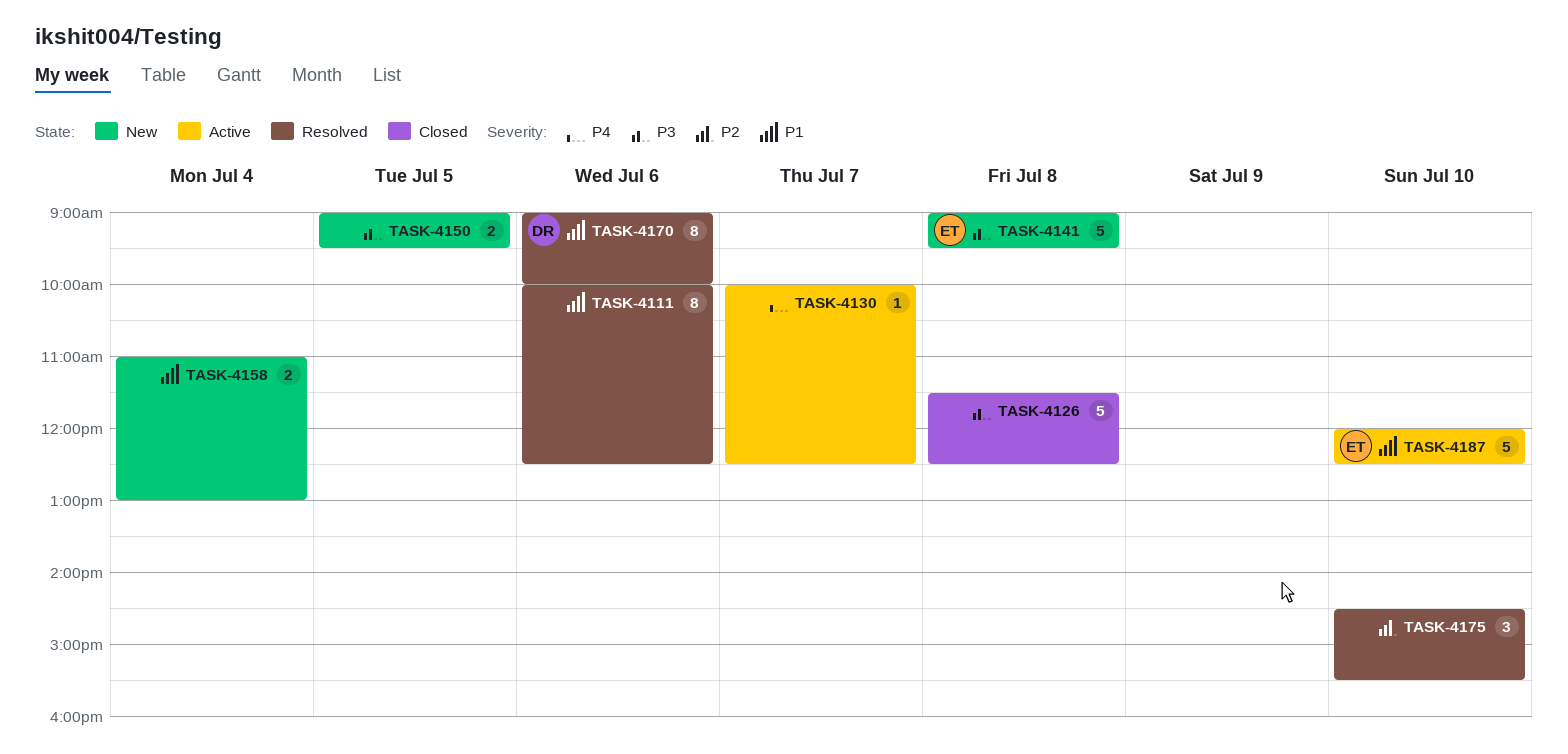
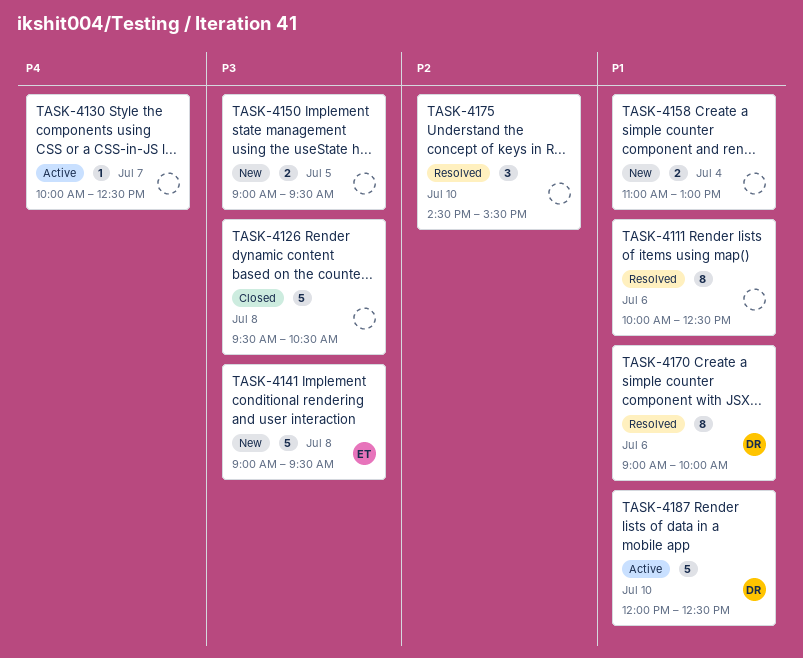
TASK-4126, begins: 11:30 -> 09:30
TASK-4126, ends: 12:30 -> 10:30
TASK-4187, owner: ET -> DR

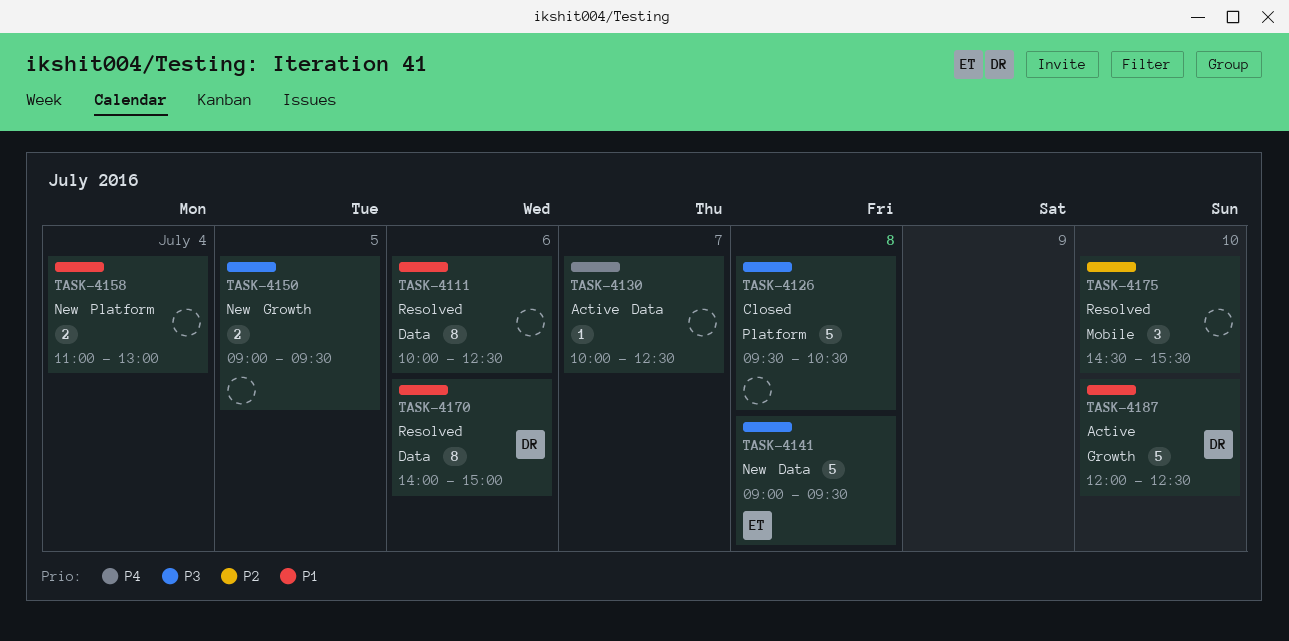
TASK-4170, begins: 09:00 -> 14:00
TASK-4170, ends: 10:00 -> 15:00

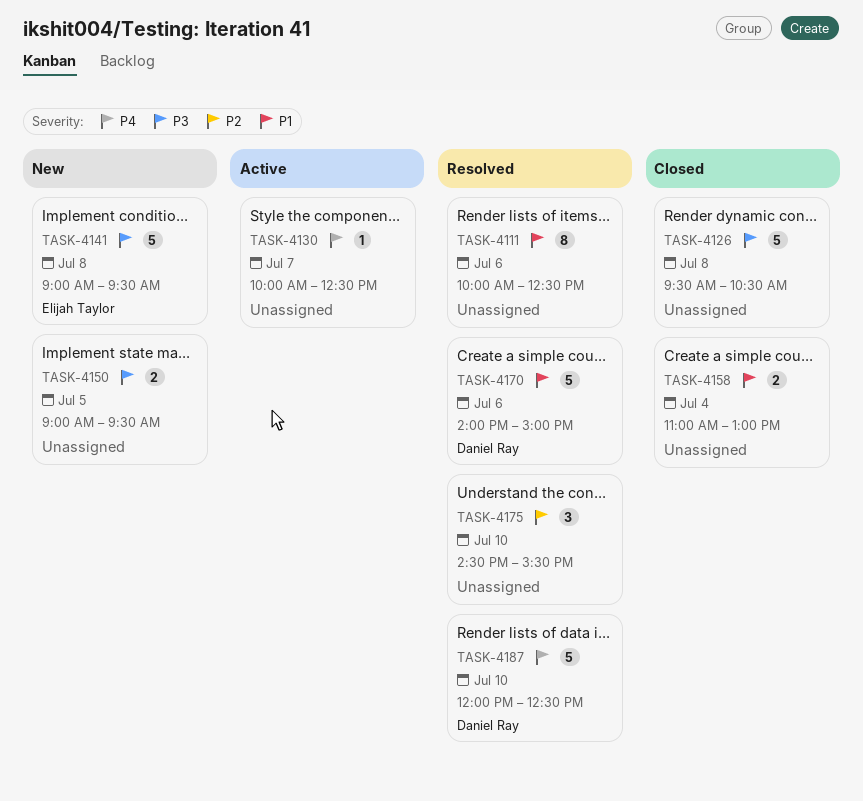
TASK-4158, status: New -> Closed
TASK-4170, estimate: 8 -> 5
TASK-4187, status: Active -> Resolved
TASK-4187, priority: P1 -> P4

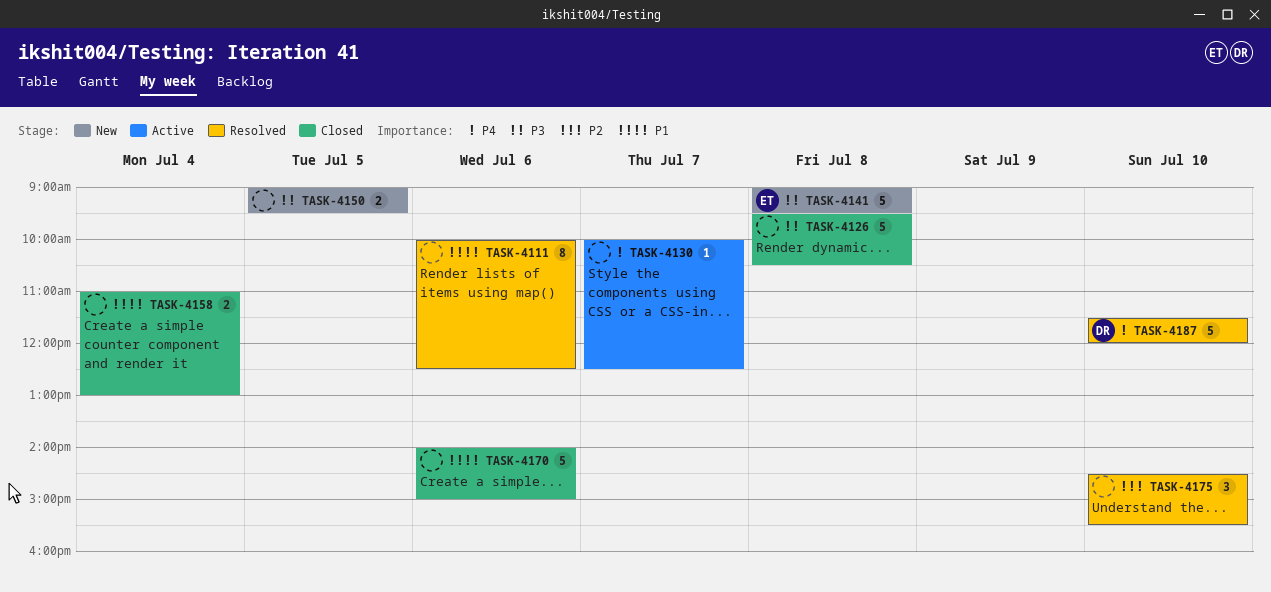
TASK-4170, status: Resolved -> Closed
TASK-4170, owner: Daniel Ray -> none
TASK-4187, begins: 12:00 -> 11:30
TASK-4187, ends: 12:30 -> 12:00

